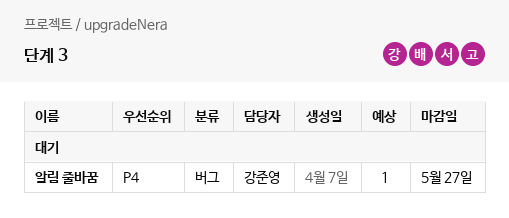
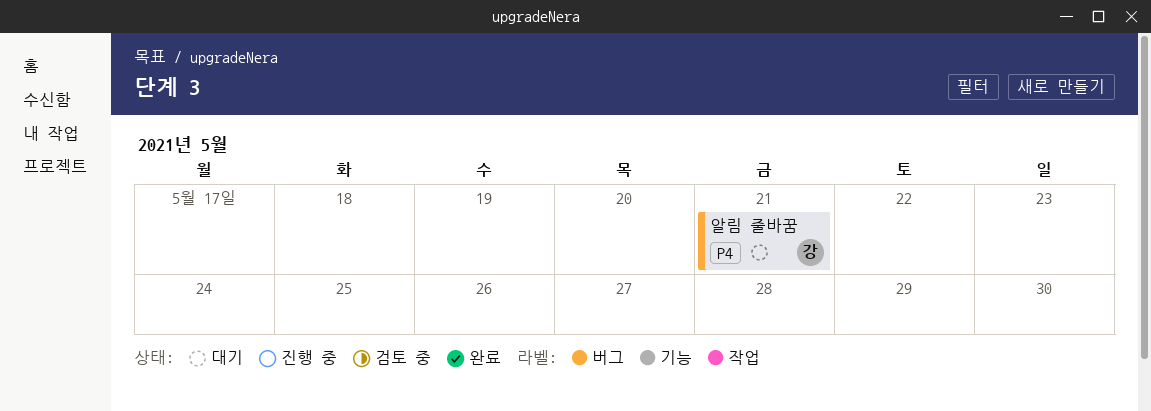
알림 줄바꿈, due: May 27 -> May 21

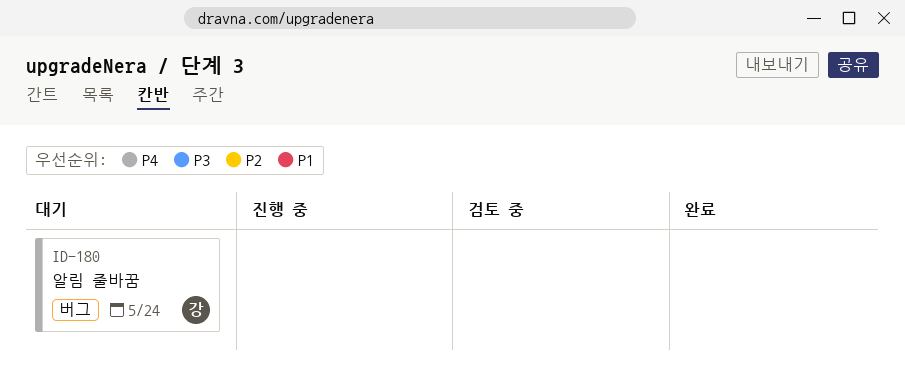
알림 줄바꿈, due: May 21 -> May 24

